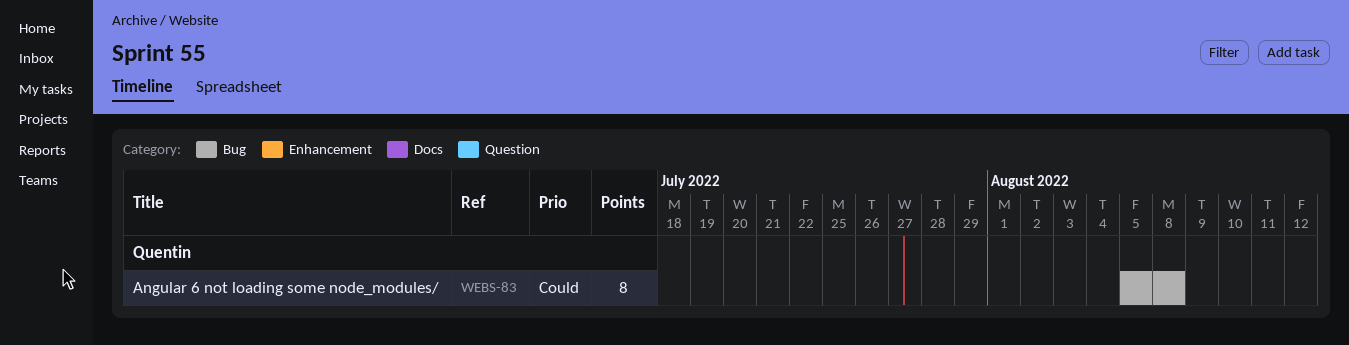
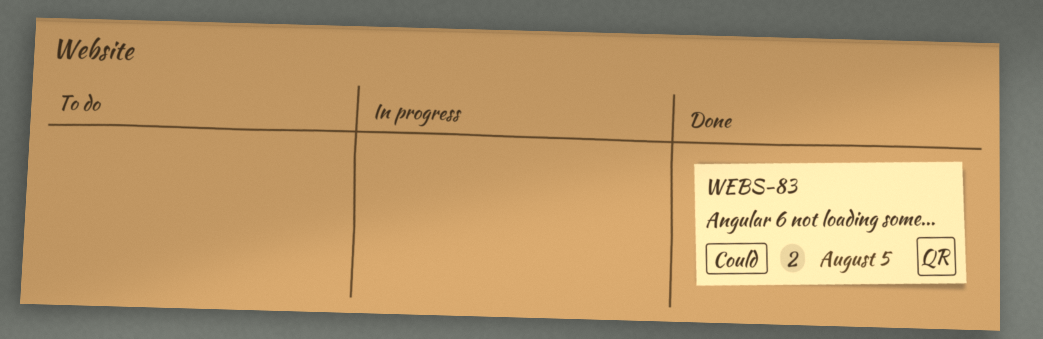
WEBS-83, estimate: 8 -> 2
WEBS-83, due: Aug 8 -> Aug 5

